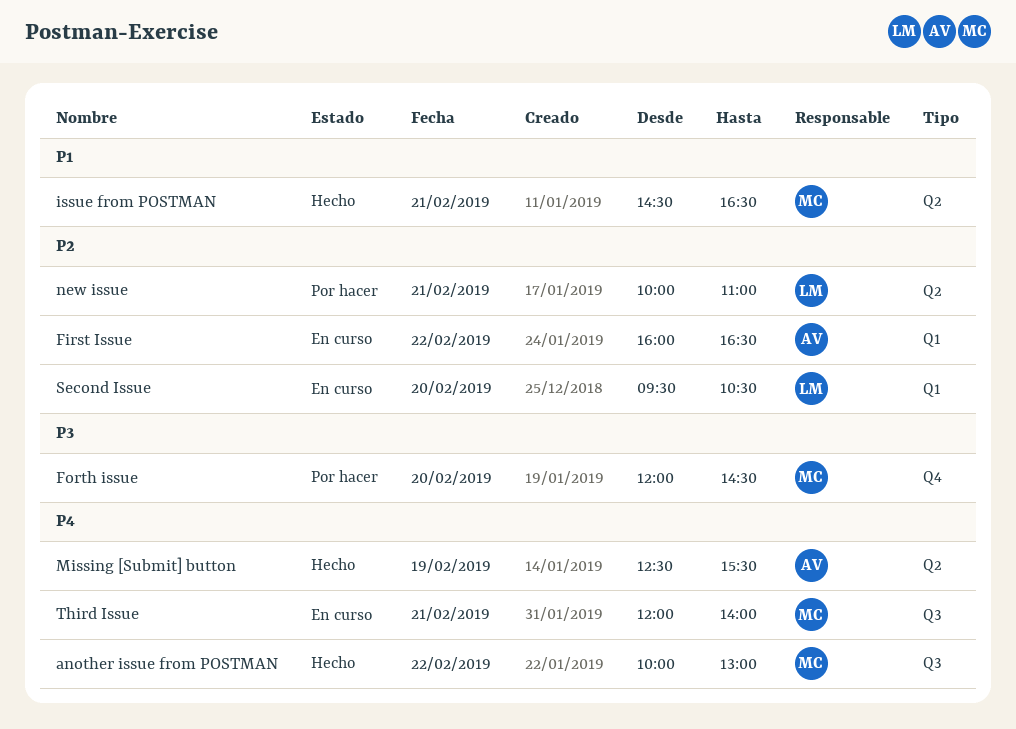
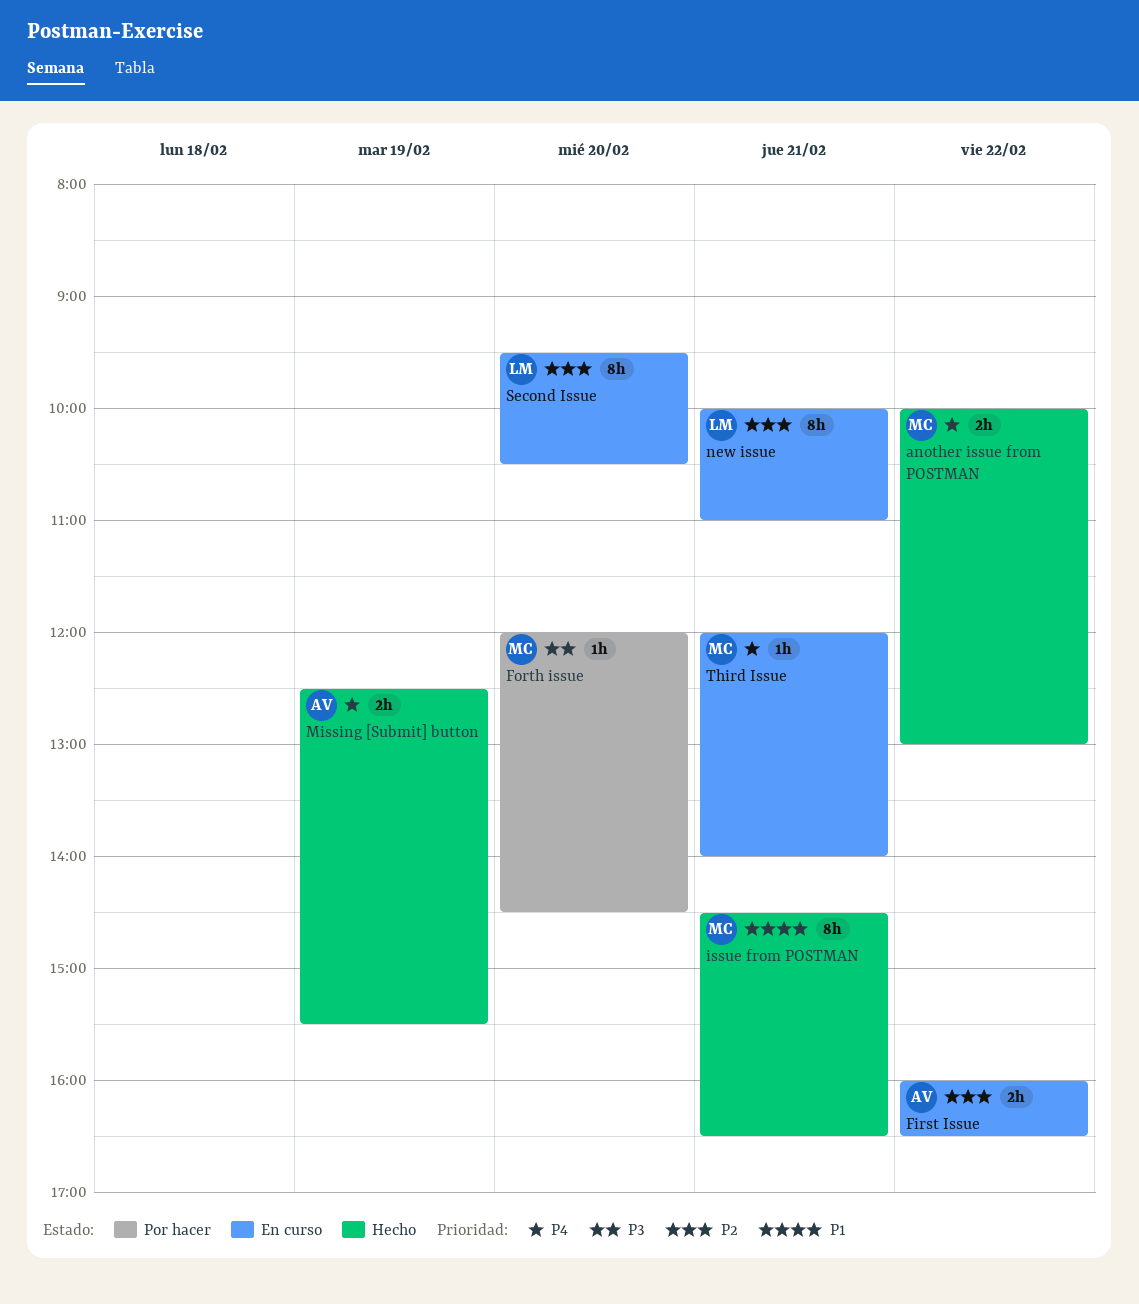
new issue, status: Por hacer -> En curso

